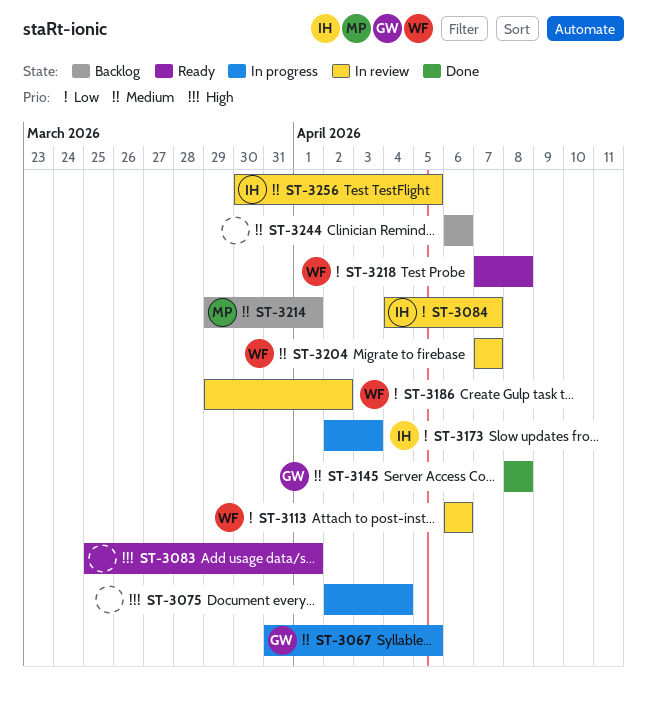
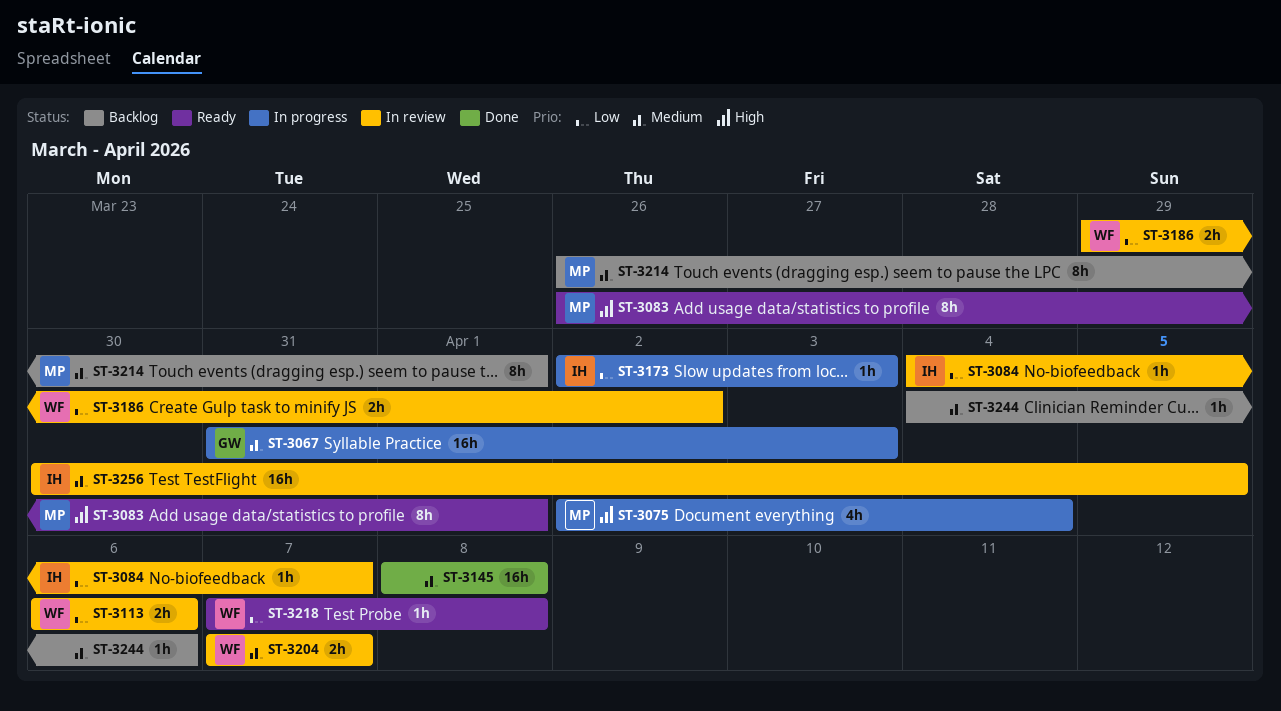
ST-3067, due: Apr 5 -> Apr 3
ST-3075, owner: none -> MP
ST-3083, owner: none -> MP
ST-3083, start: Mar 25 -> Mar 26
ST-3145, owner: GW -> none
ST-3214, start: Mar 29 -> Mar 26
ST-3244, start: Apr 6 -> Apr 4

